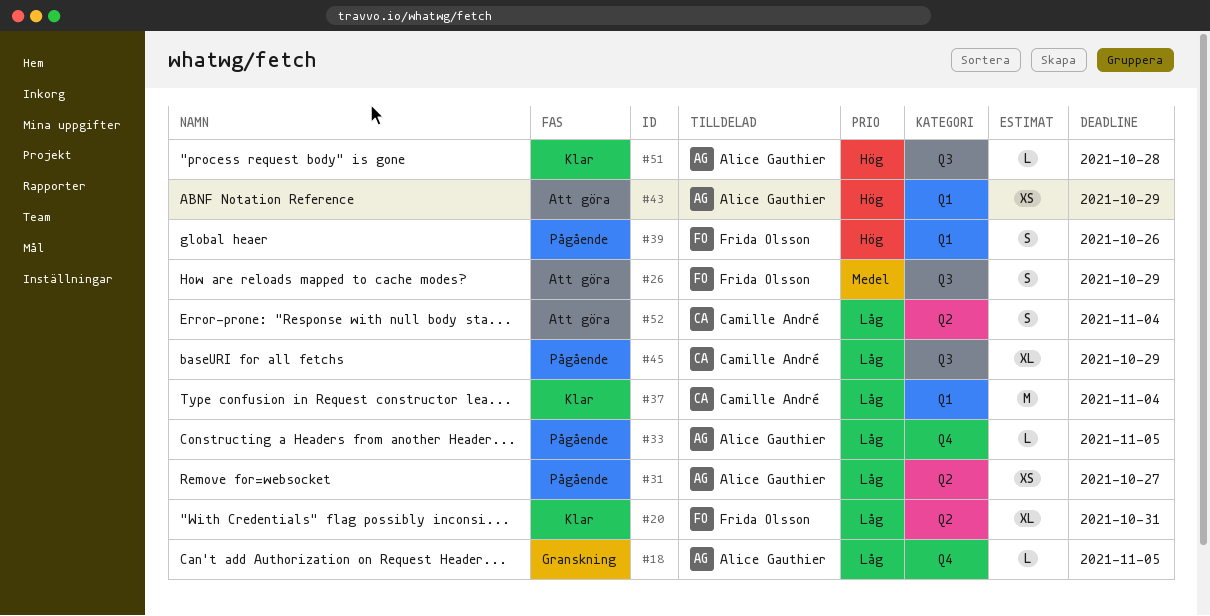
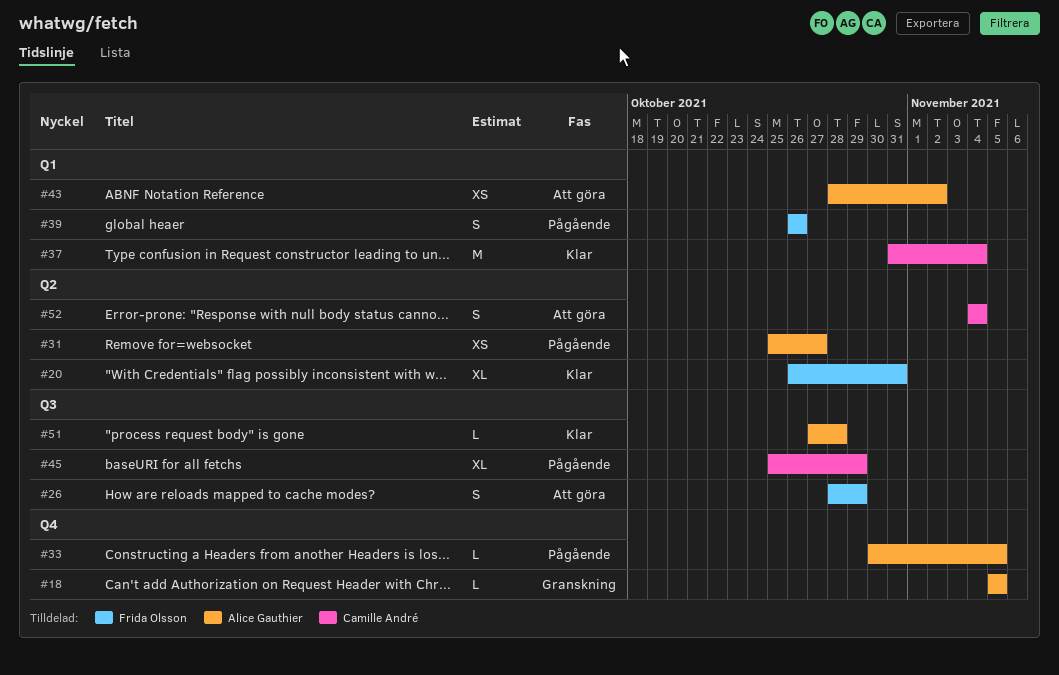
#43, due: Oct 29 -> Nov 2

